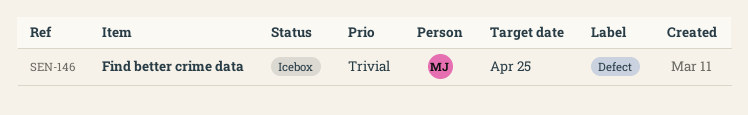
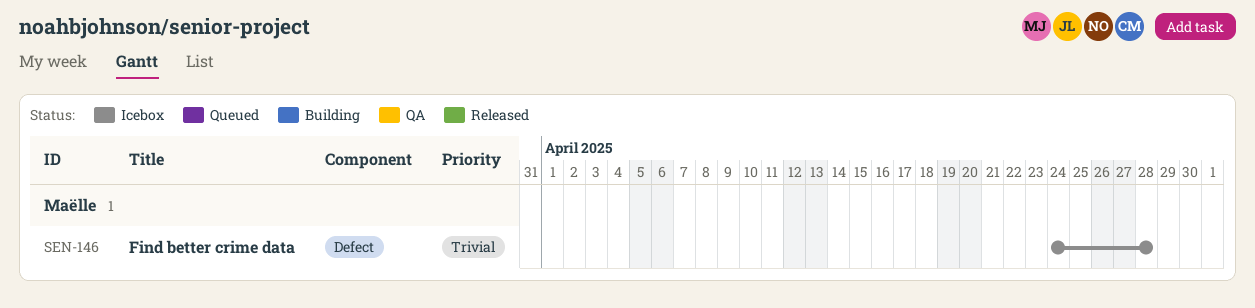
SEN-146, due: Apr 25 -> Apr 28

